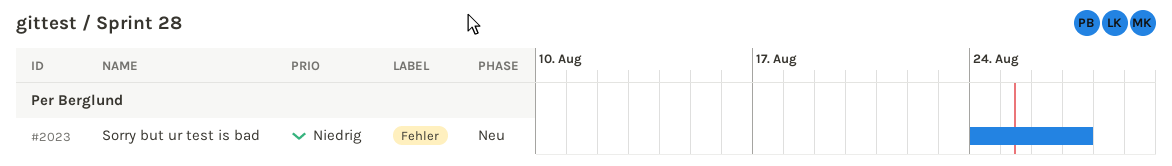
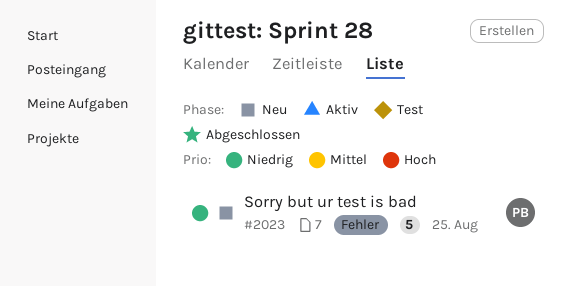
#2023, due: Aug 27 -> Aug 25

